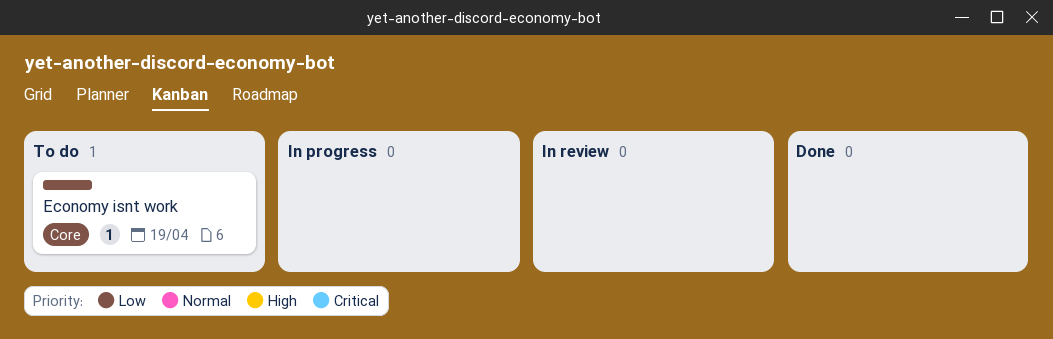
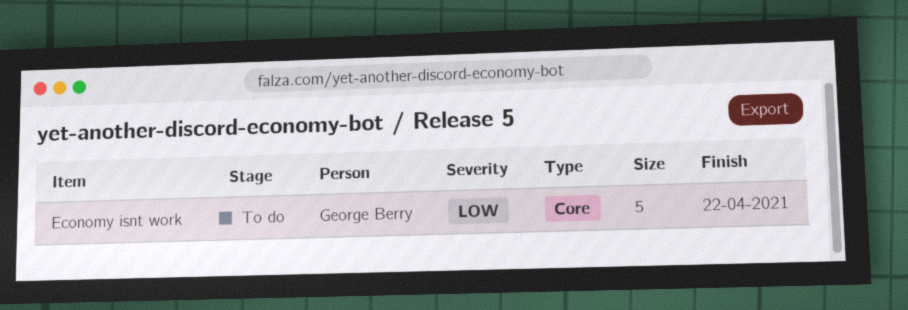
Economy isnt work, estimate: 1 -> 5
Economy isnt work, due: Apr 19 -> Apr 22

